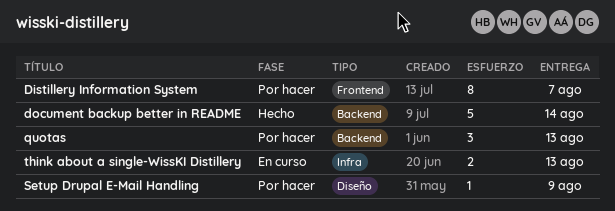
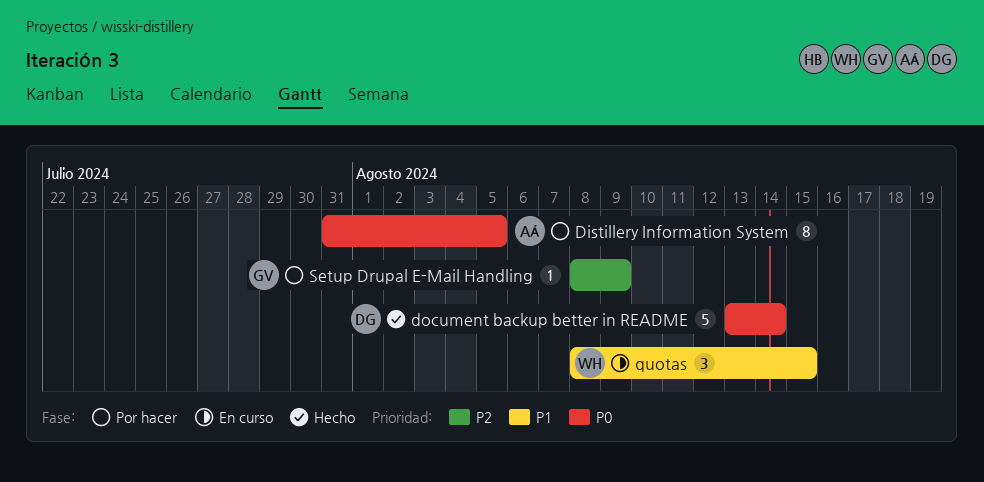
Distillery Information System, due: Aug 7 -> Aug 5
quotas, status: Por hacer -> En curso
quotas, due: Aug 13 -> Aug 15
think about a single-WissKI Distillery: present -> none

